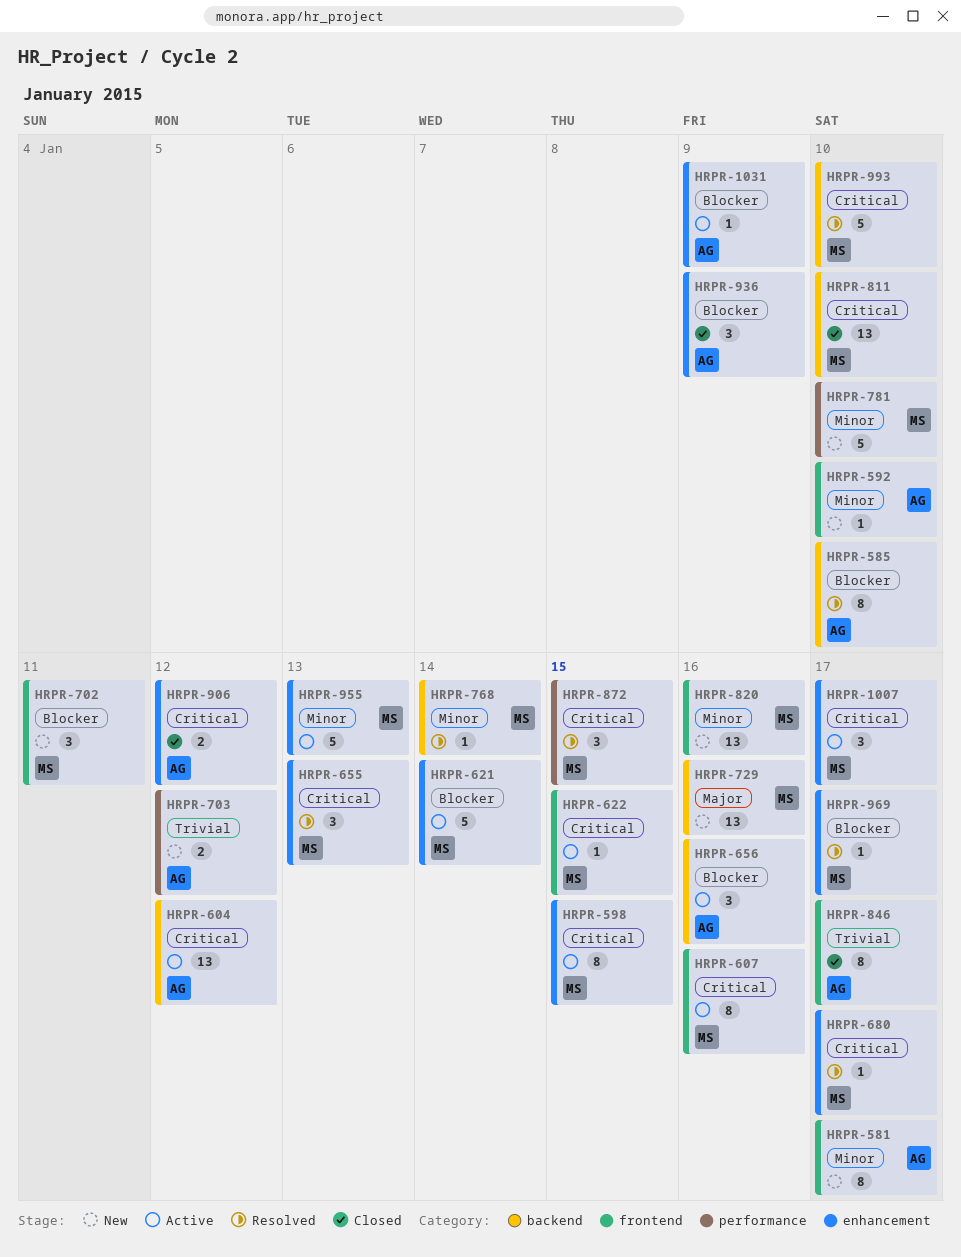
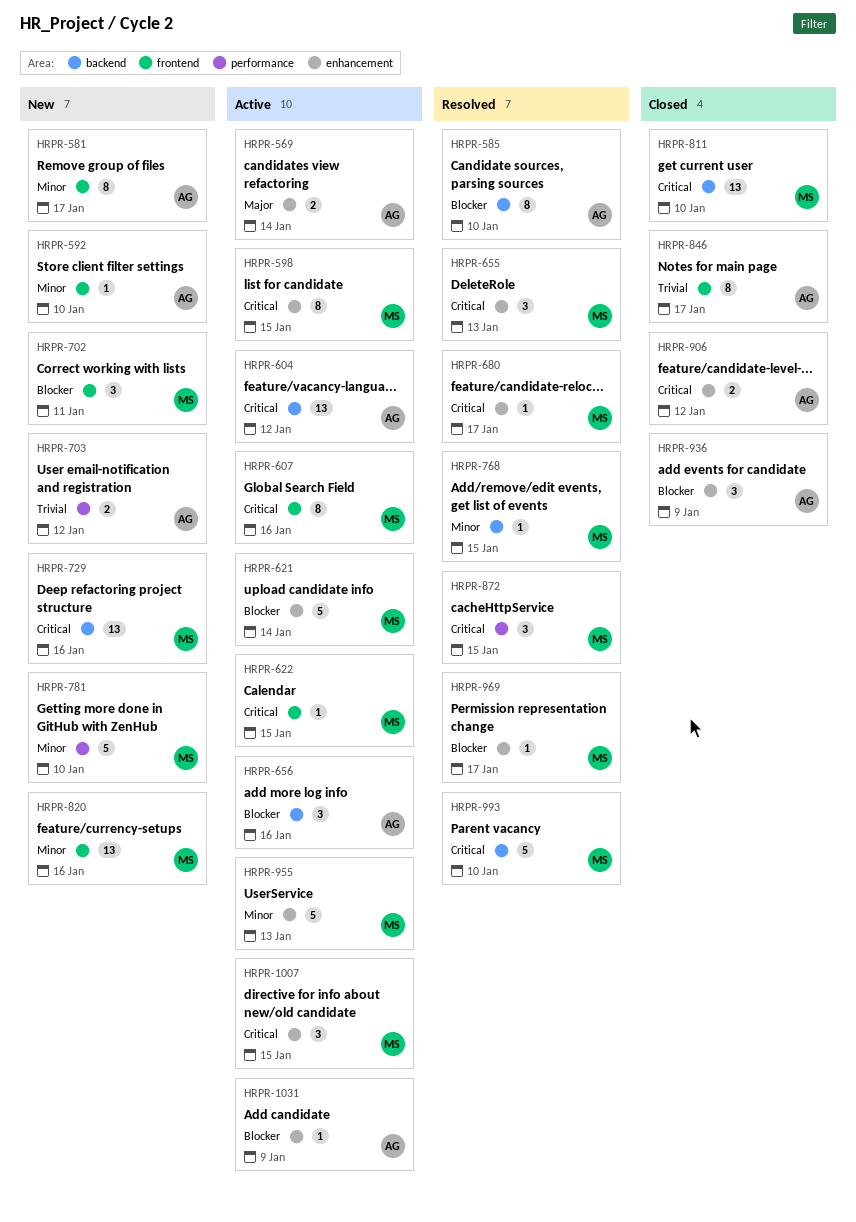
HRPR-569: none -> present
HRPR-729, priority: Major -> Critical
HRPR-768, due: Jan 14 -> Jan 15
HRPR-1007, due: Jan 17 -> Jan 15

